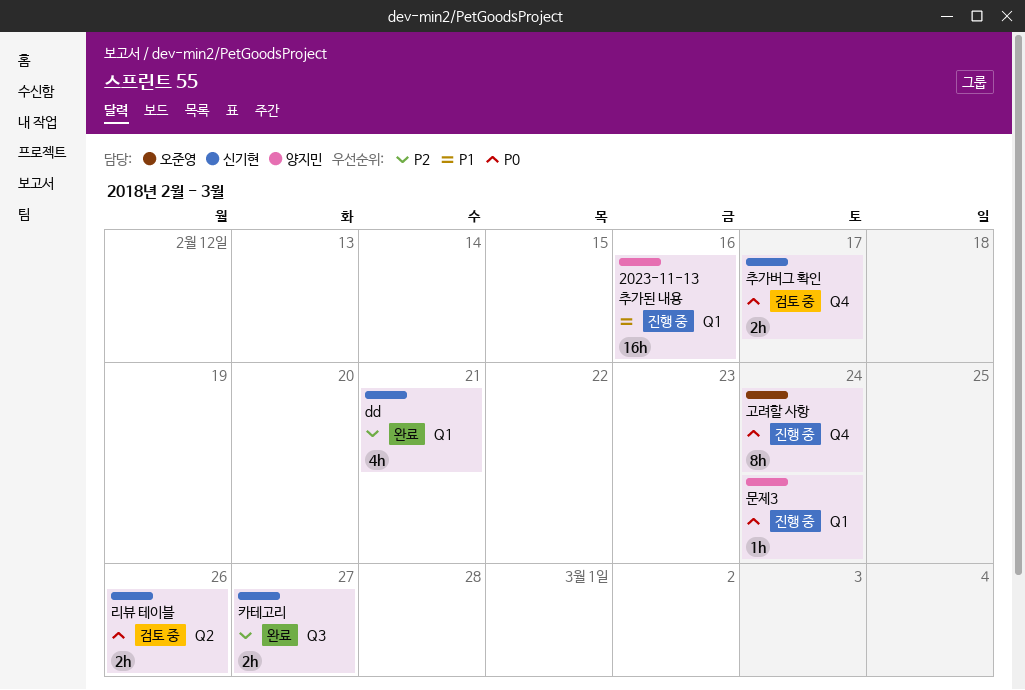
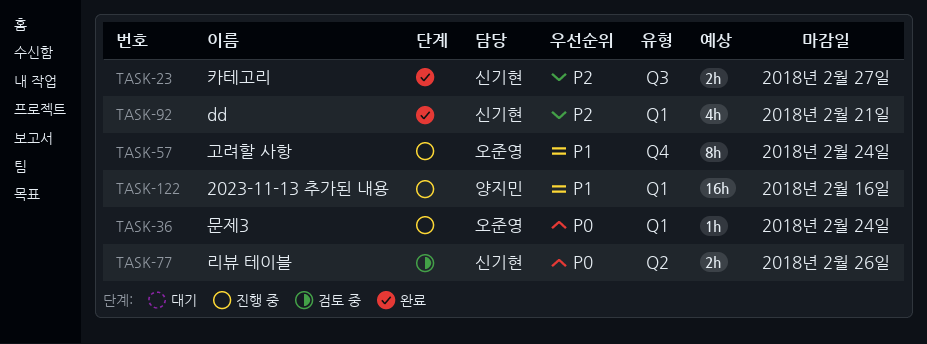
고려할 사항, priority: P0 -> P1
문제3, owner: 양지민 -> 오준영
추가버그 확인: present -> none

